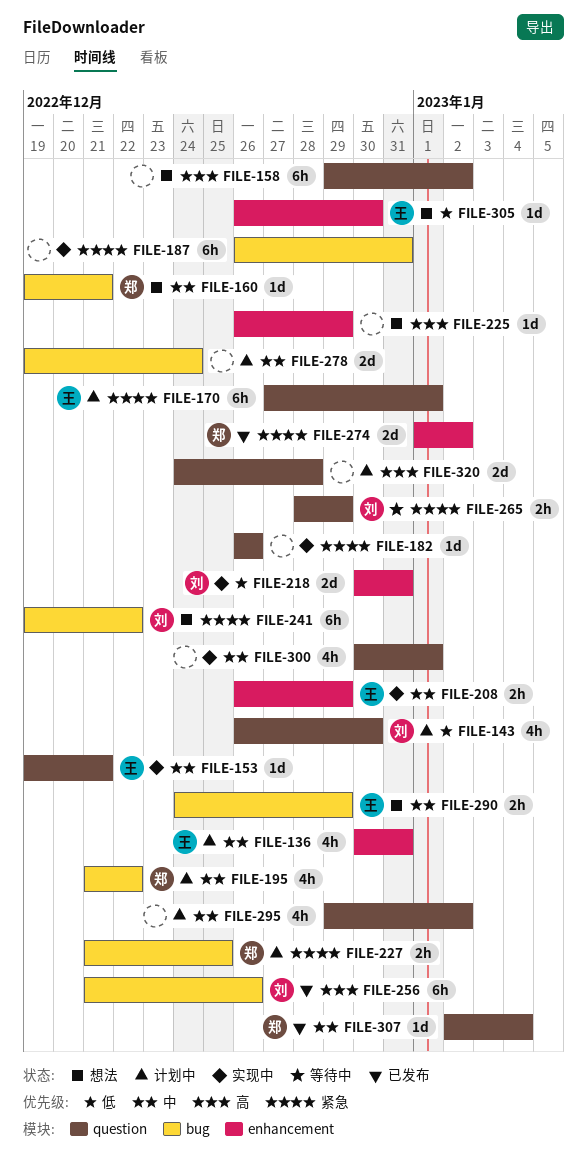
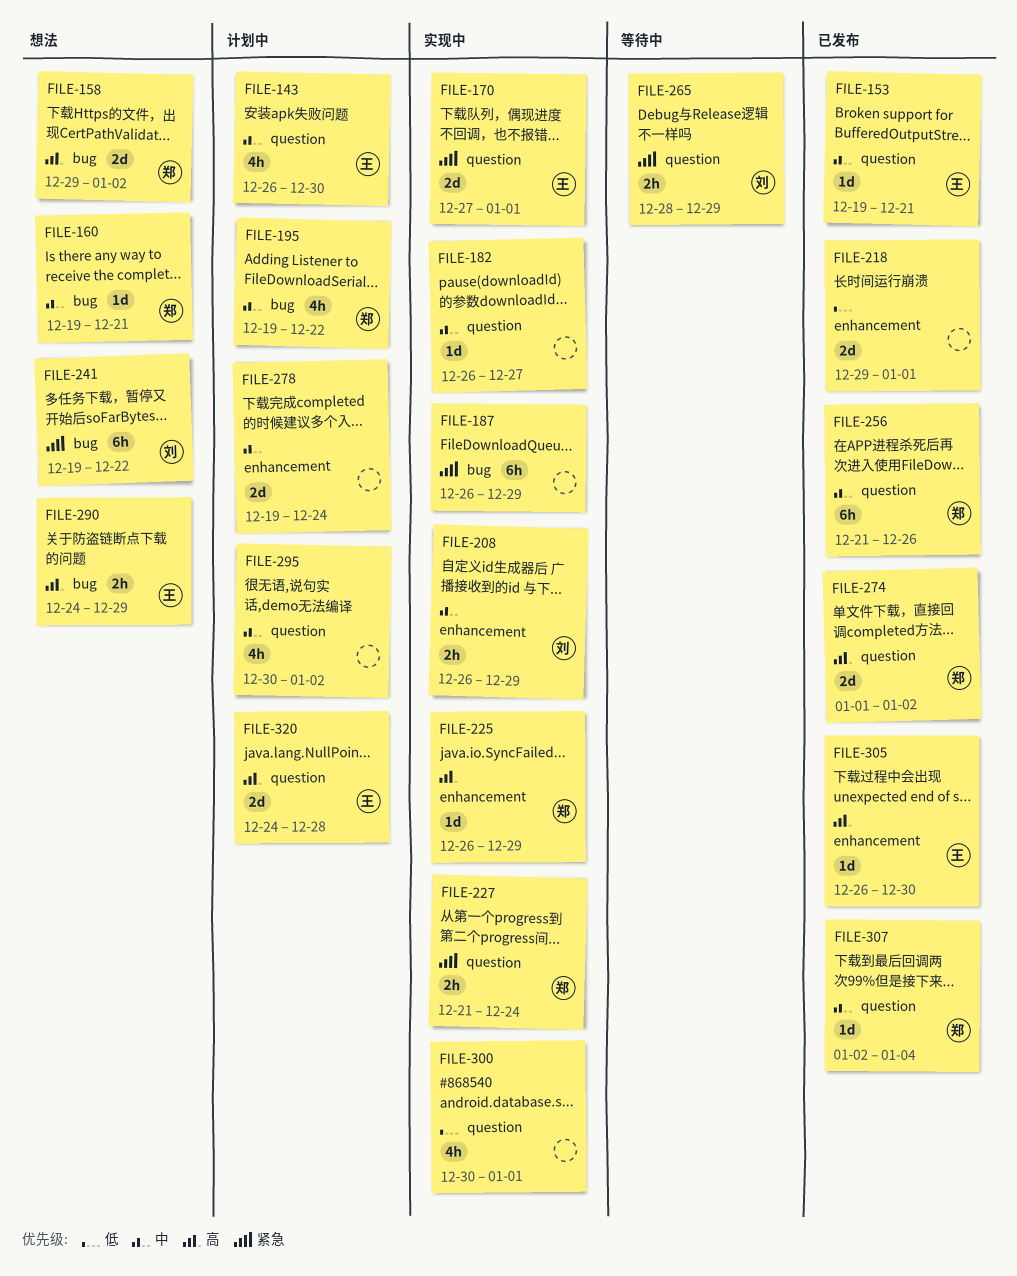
FILE-136: present -> none
FILE-143, owner: 刘 -> 王
FILE-143, priority: 低 -> 中
FILE-153, status: 实现中 -> 已发布
FILE-158, owner: none -> 郑
FILE-158, label: question -> bug
FILE-158, estimate: 6h -> 2d
FILE-170, status: 计划中 -> 实现中
FILE-170, estimate: 6h -> 2d
FILE-182, priority: 紧急 -> 中
FILE-182, due: Dec 26 -> Dec 27
FILE-187, due: Dec 31 -> Dec 29
FILE-195, start: Dec 21 -> Dec 19
FILE-208, owner: 王 -> 刘
FILE-218, status: 实现中 -> 已发布
FILE-218, owner: 刘 -> none
FILE-218, start: Dec 30 -> Dec 29
FILE-218, due: Dec 31 -> Jan 1
FILE-225, status: 想法 -> 实现中
FILE-225, owner: none -> 郑
FILE-227, status: 计划中 -> 实现中
FILE-227, label: bug -> question
FILE-227, due: Dec 25 -> Dec 24
FILE-256, owner: 刘 -> 郑
FILE-256, priority: 高 -> 中
FILE-256, label: bug -> question
FILE-274, priority: 紧急 -> 高
FILE-274, label: enhancement -> question
FILE-278, label: bug -> enhancement
FILE-290, priority: 中 -> 高
FILE-295, start: Dec 29 -> Dec 30
FILE-300, priority: 中 -> 低
FILE-305, status: 想法 -> 已发布
FILE-305, priority: 低 -> 高
FILE-320, owner: none -> 王

